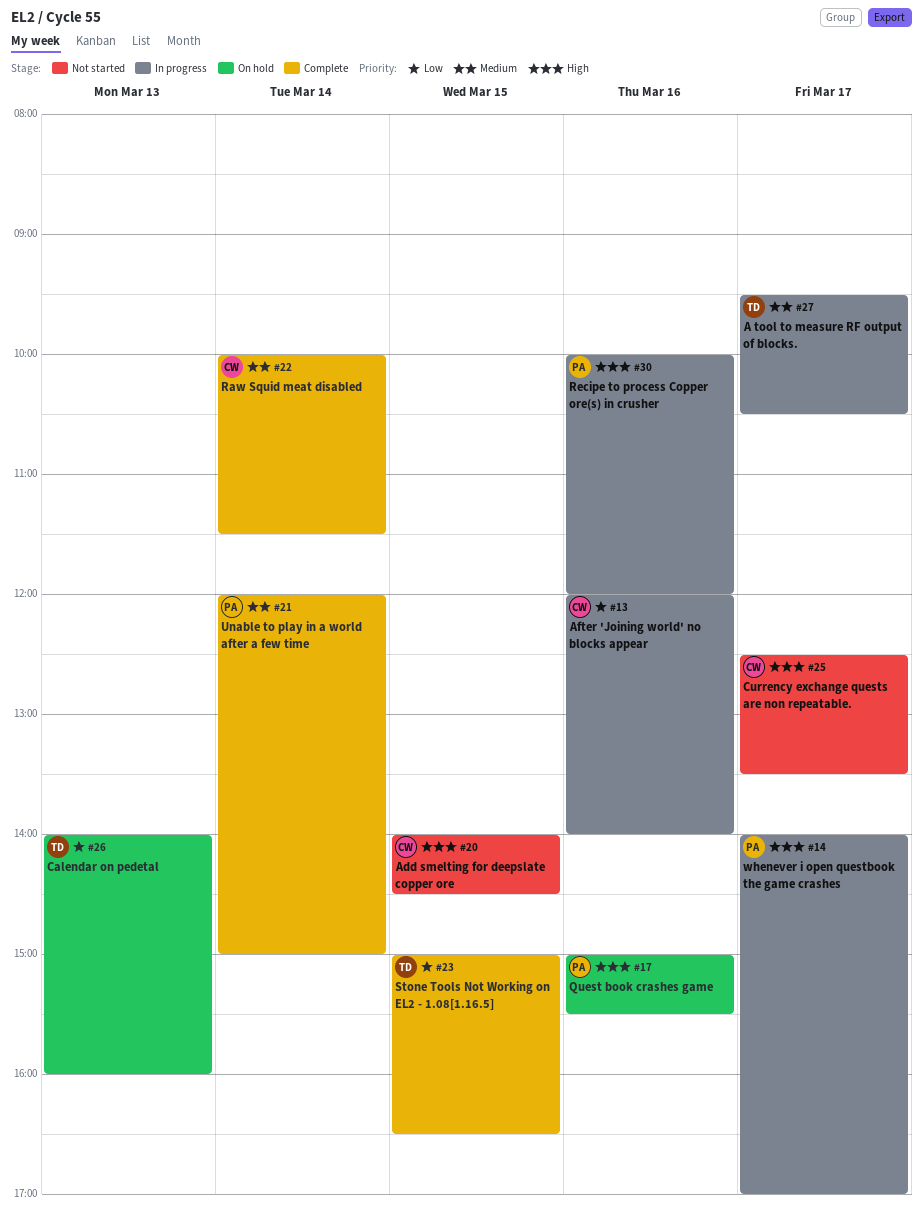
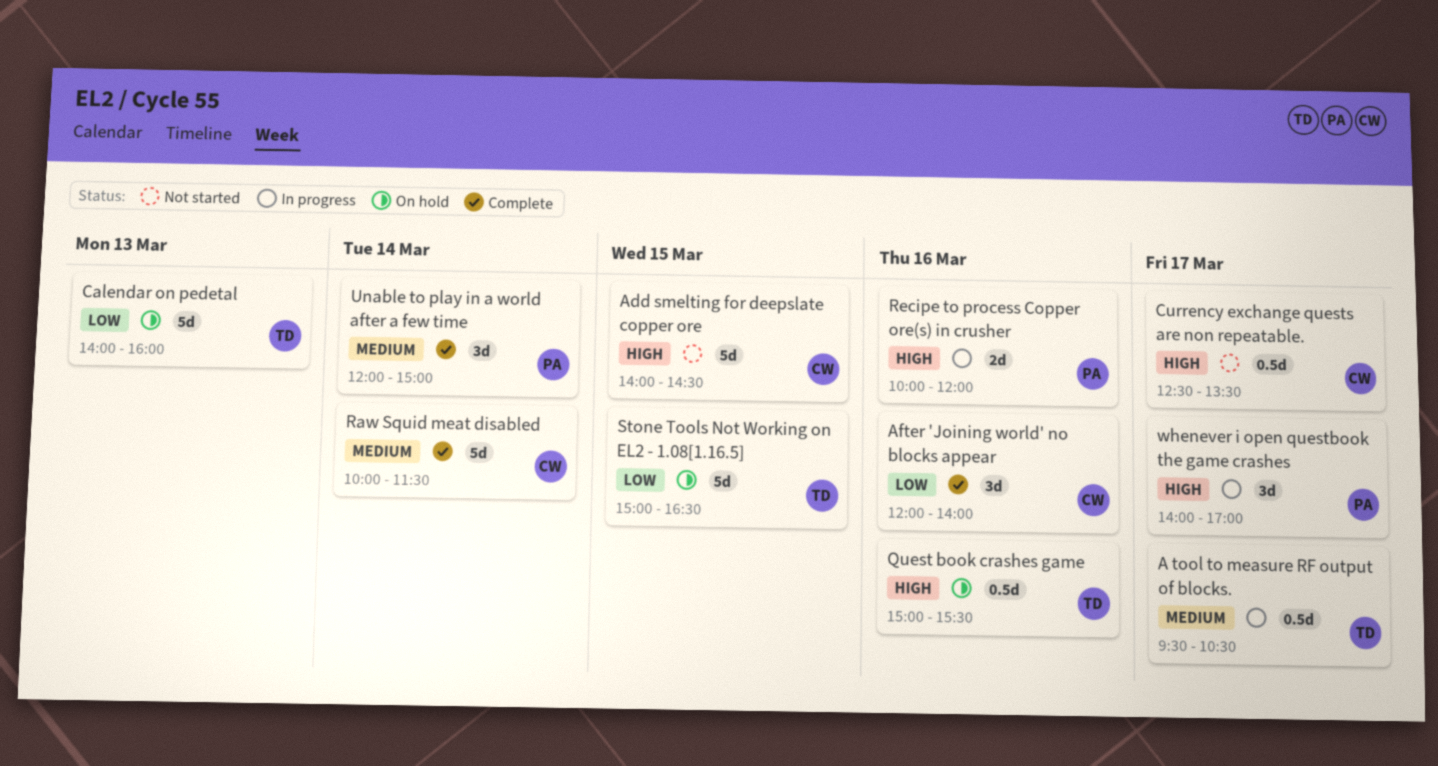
After 'Joining world' no blocks appear, status: In progress -> Complete
Quest book crashes game, owner: PA -> TD
Stone Tools Not Working on EL2 - 1.08[1.16.5], status: Complete -> On hold

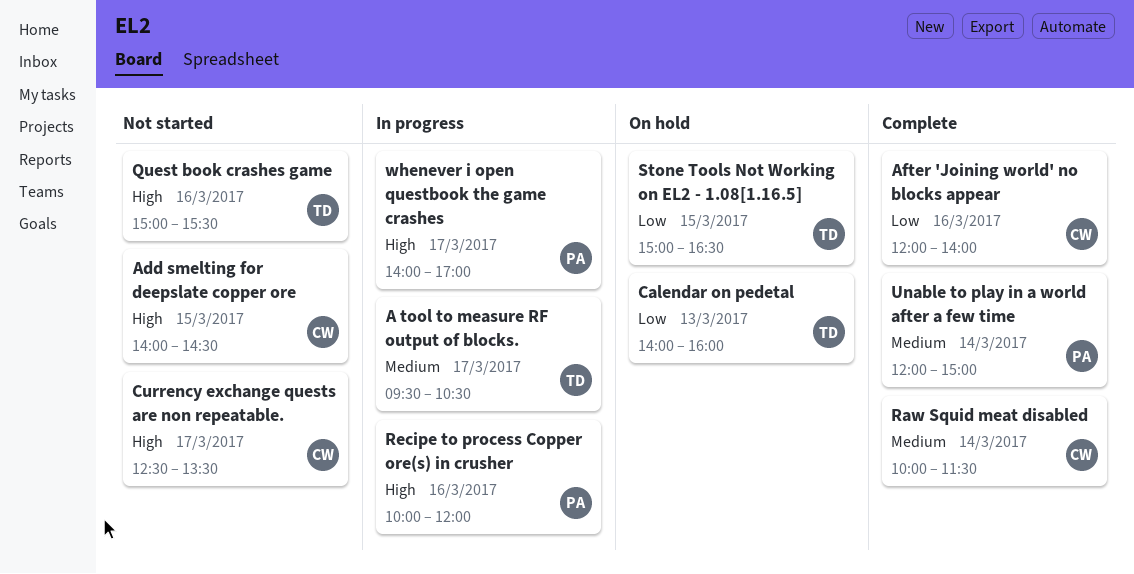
Quest book crashes game, status: On hold -> Not started

